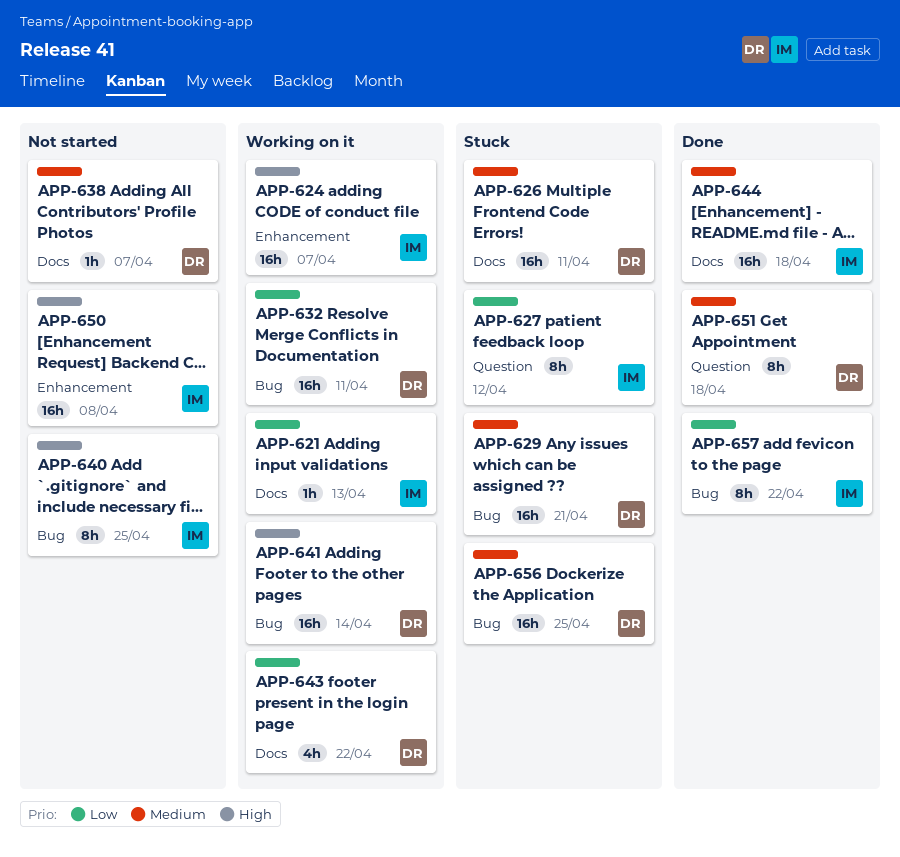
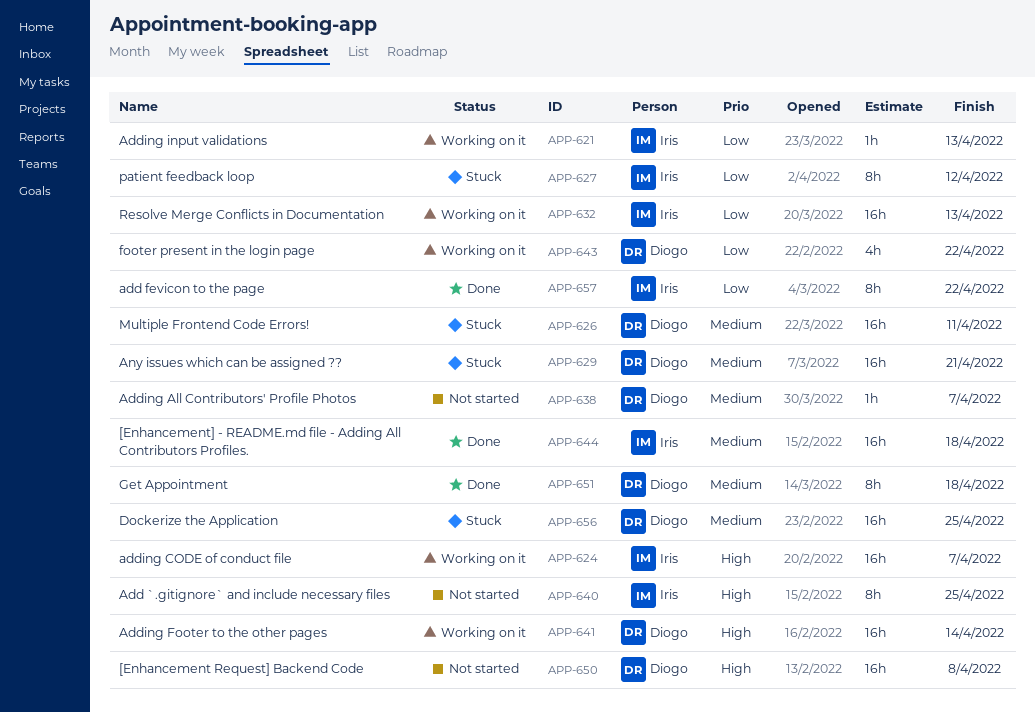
APP-632, owner: Diogo -> Iris
APP-632, due: Apr 11 -> Apr 13
APP-650, owner: Iris -> Diogo

